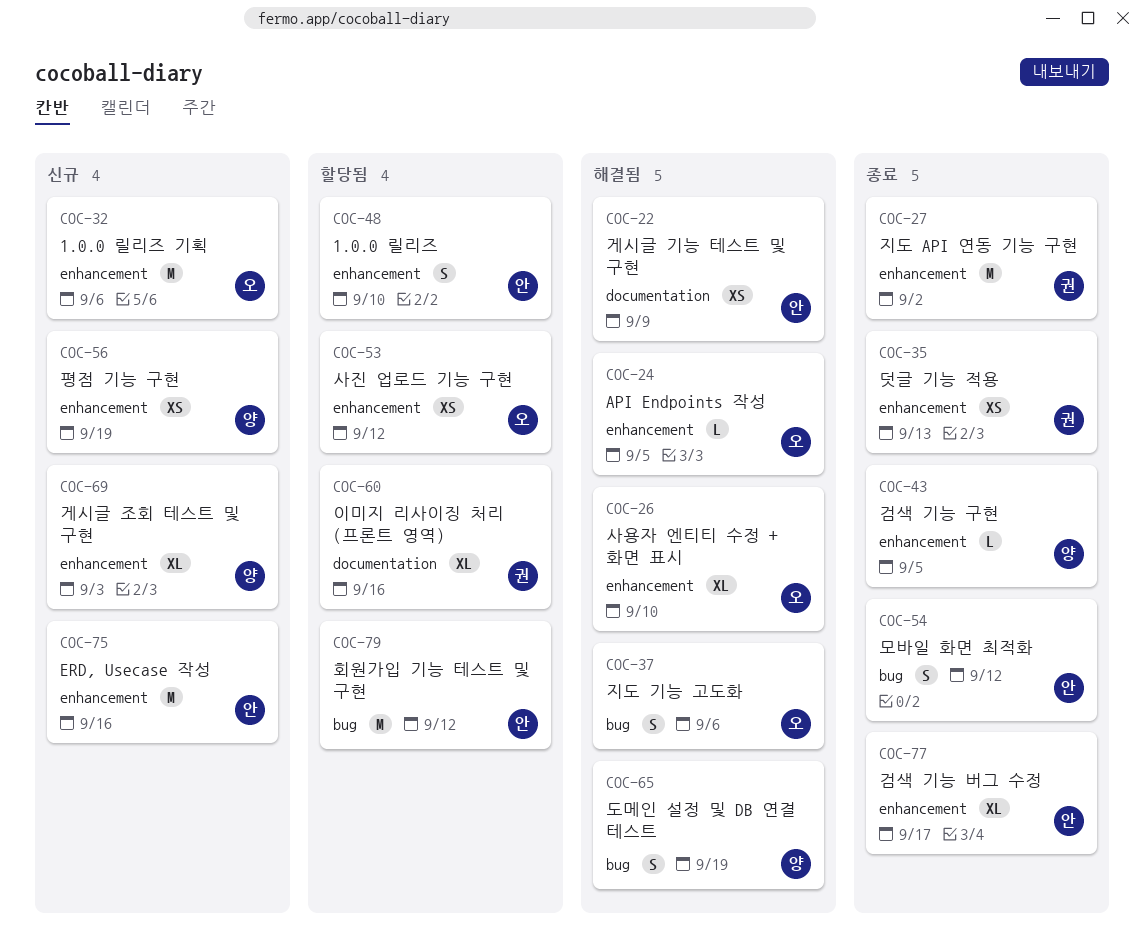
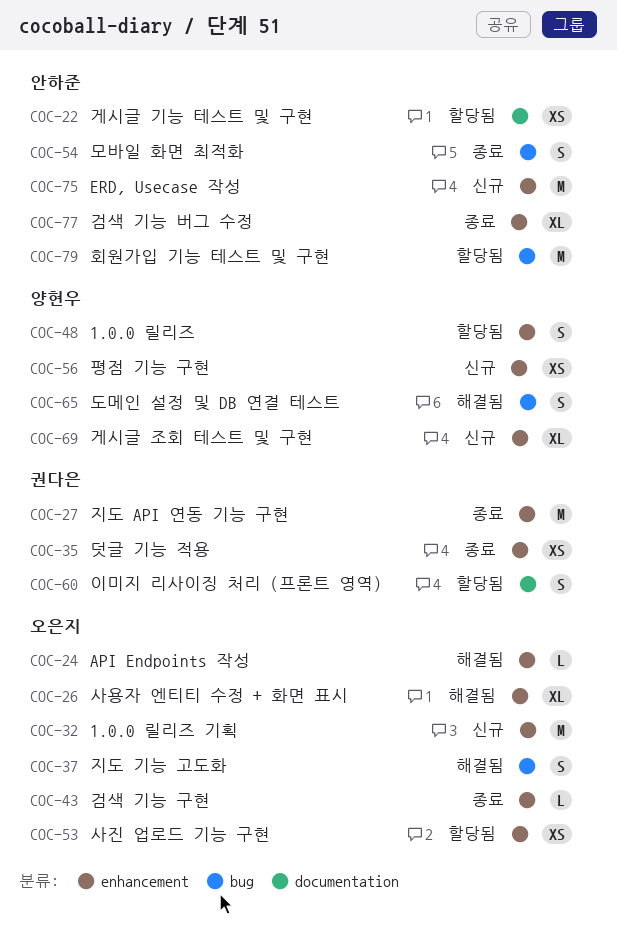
COC-22, status: 해결됨 -> 할당됨
COC-43, owner: 양현우 -> 오은지
COC-48, owner: 안하준 -> 양현우
COC-60, estimate: XL -> S

